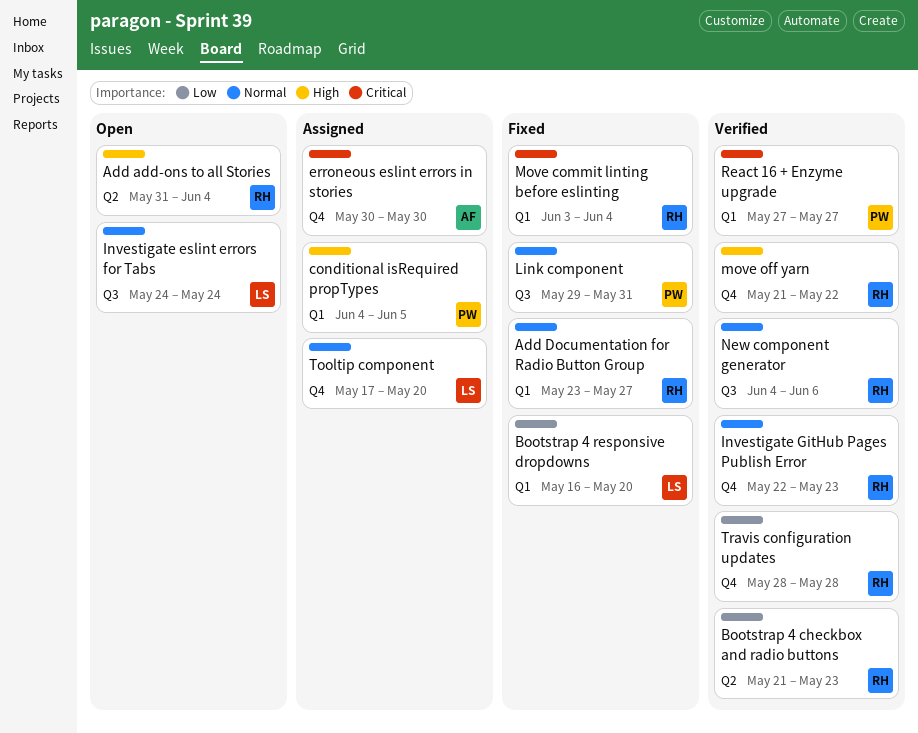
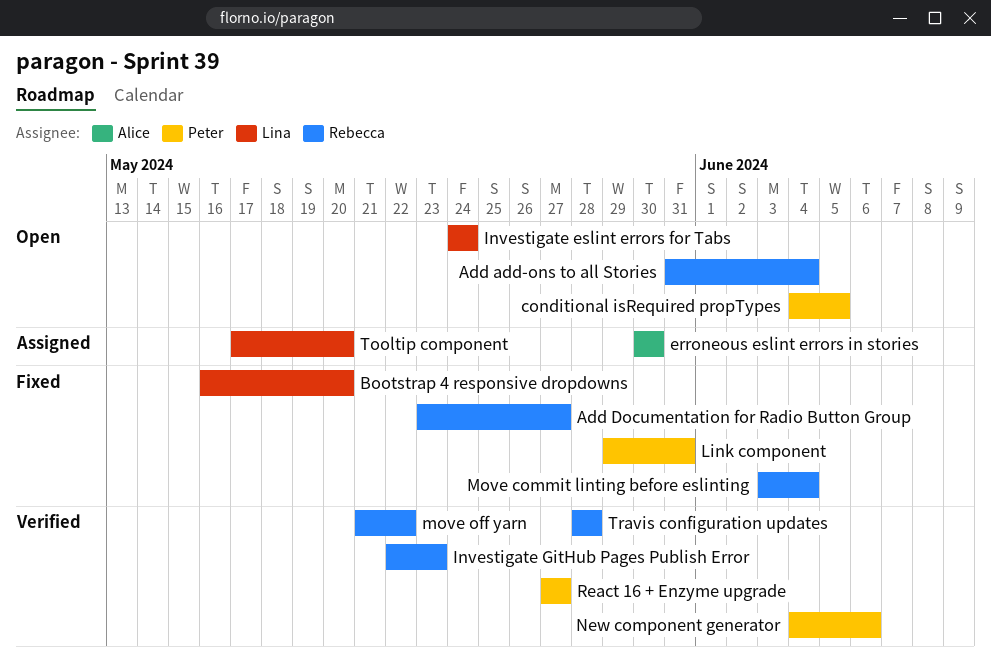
Bootstrap 4 checkbox and radio buttons: present -> none
conditional isRequired propTypes, status: Assigned -> Open
New component generator, owner: Rebecca -> Peter

